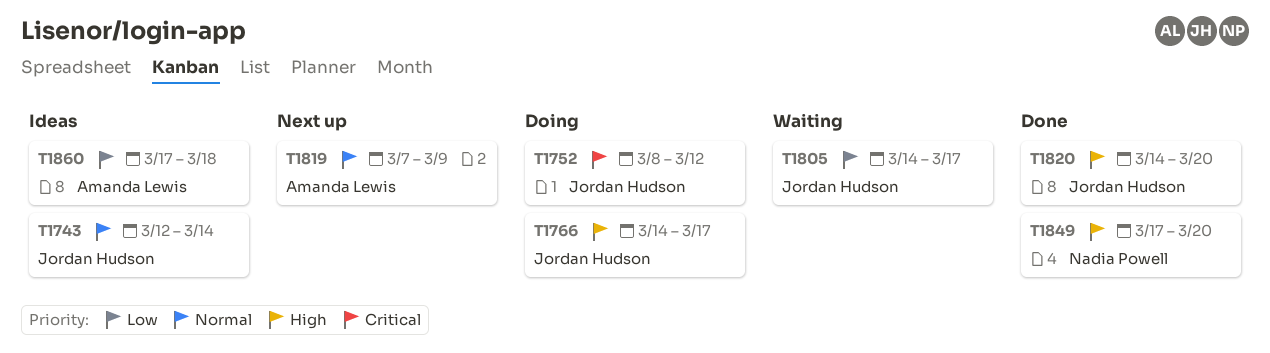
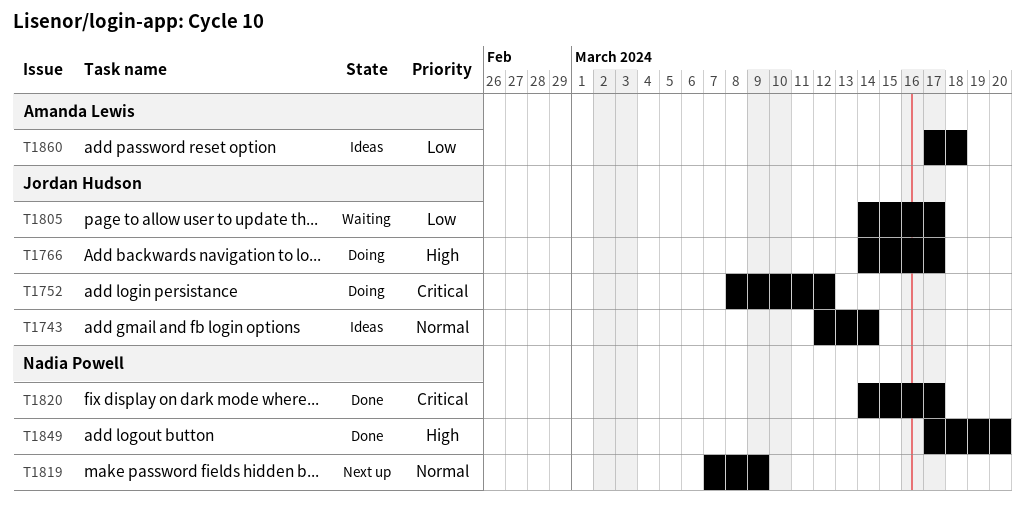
T1819, owner: Amanda Lewis -> Nadia Powell
T1820, owner: Jordan Hudson -> Nadia Powell
T1820, priority: High -> Critical
T1820, due: Mar 20 -> Mar 17

